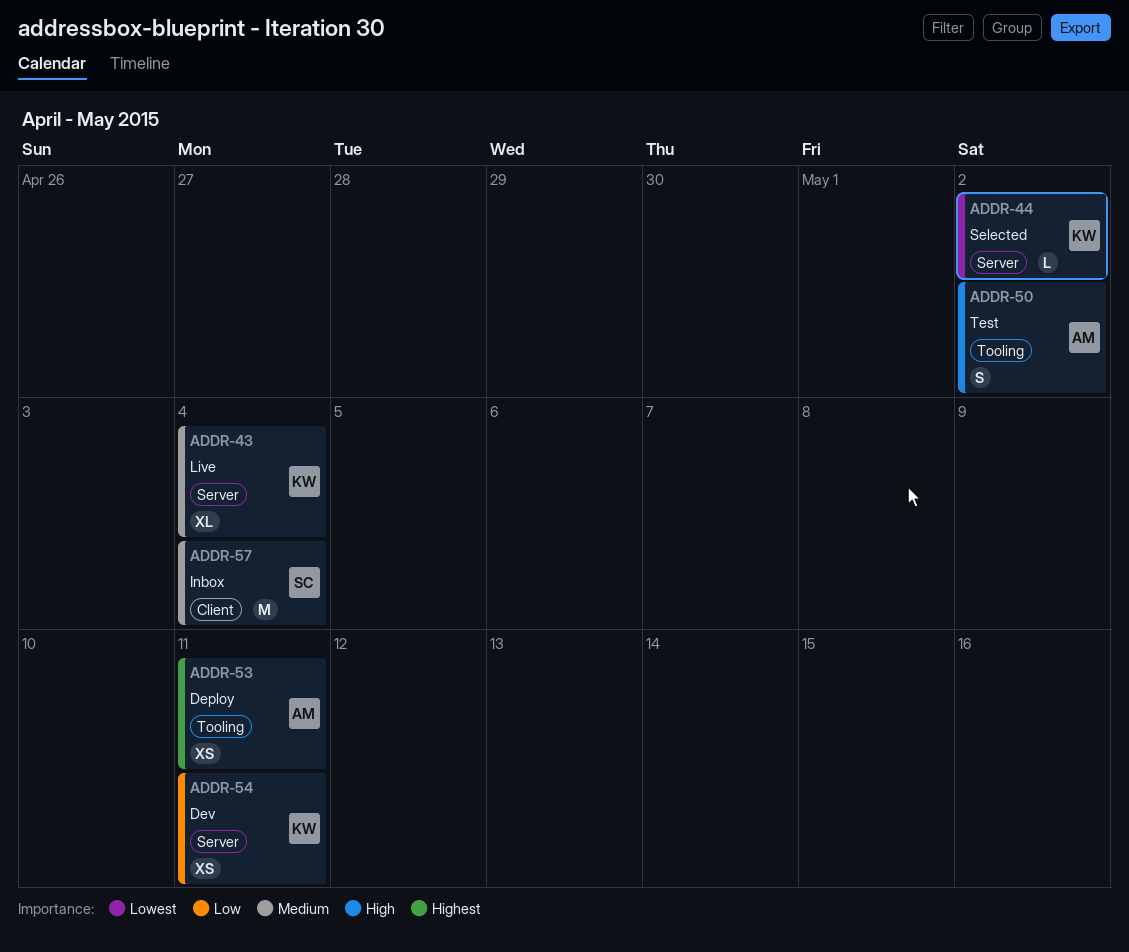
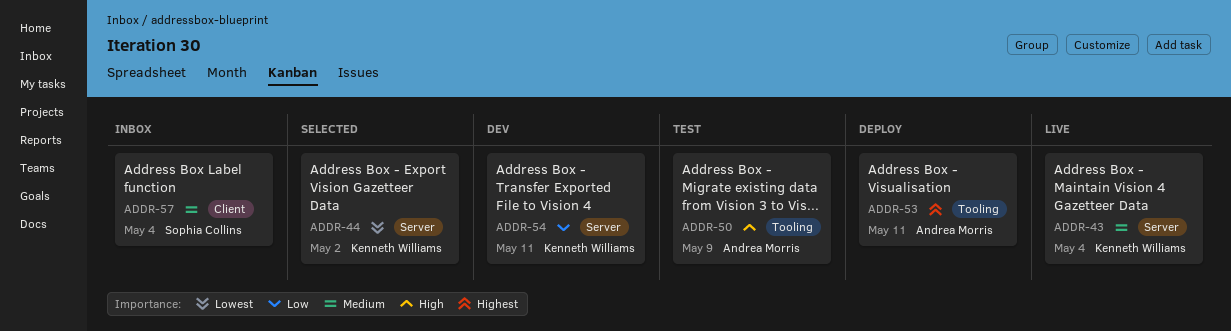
ADDR-50, due: May 2 -> May 9

